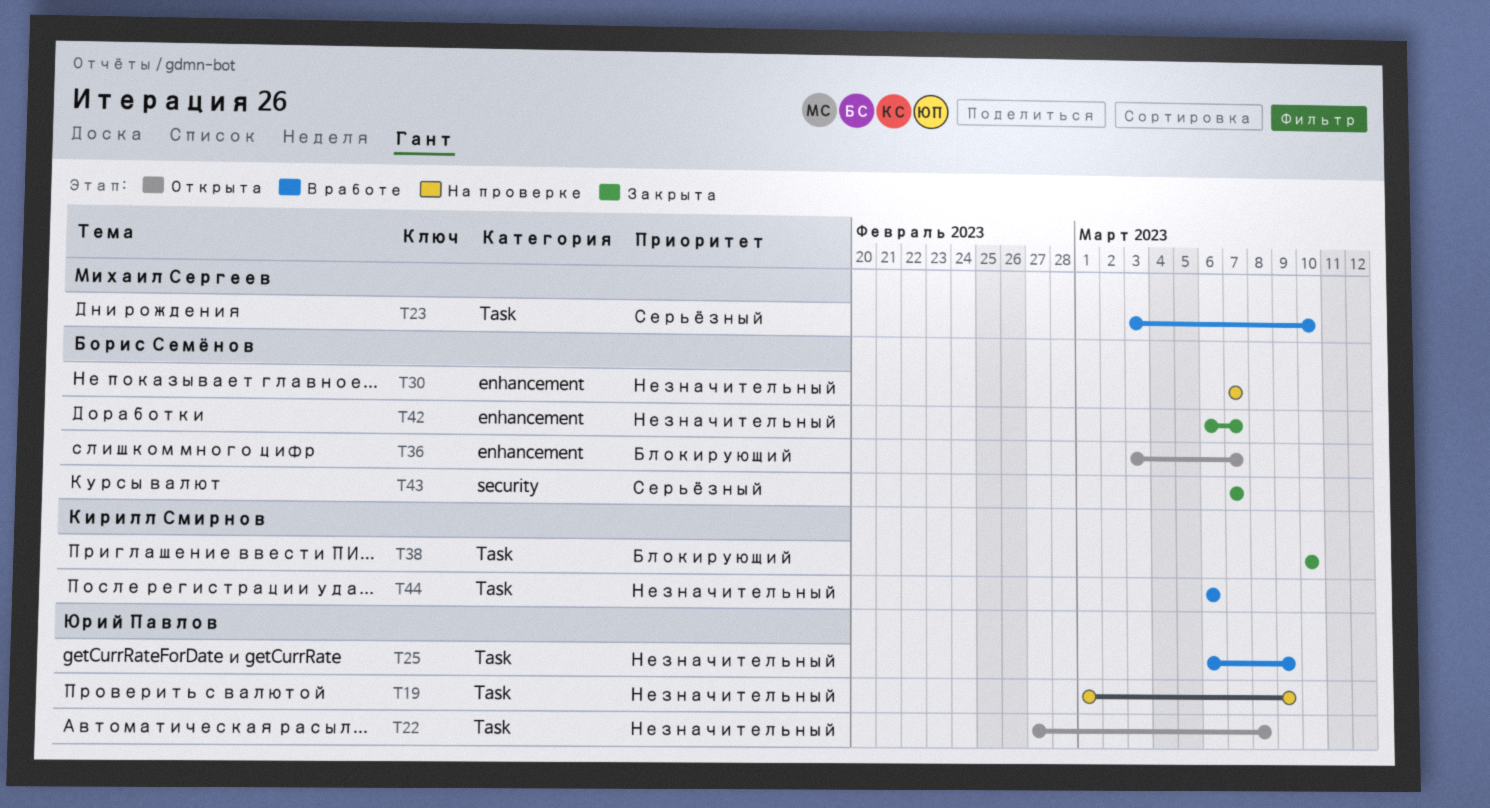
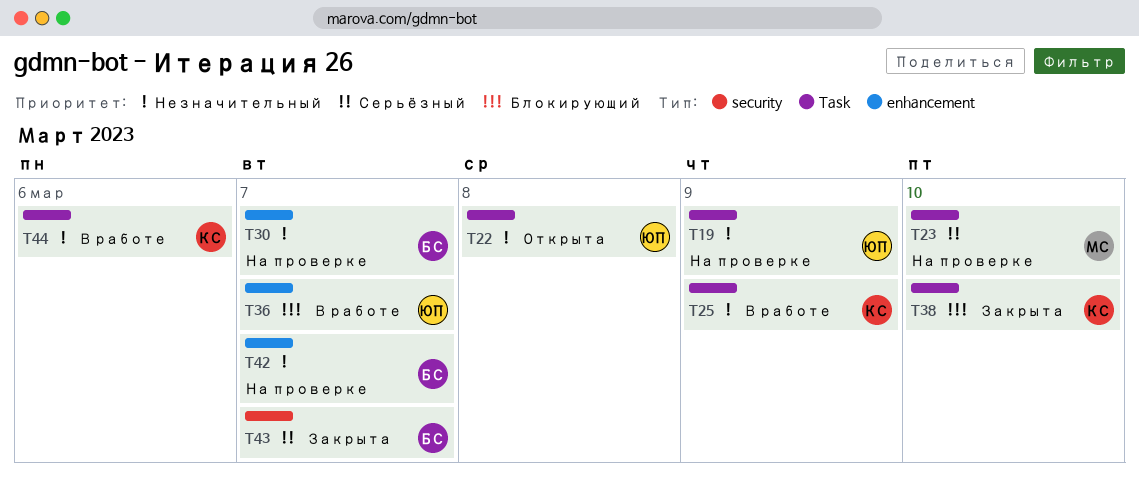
T23, status: В работе -> На проверке
T25, owner: Юрий Павлов -> Кирилл Смирнов
T36, status: Открыта -> В работе
T36, owner: Борис Семёнов -> Юрий Павлов
T42, status: Закрыта -> На проверке

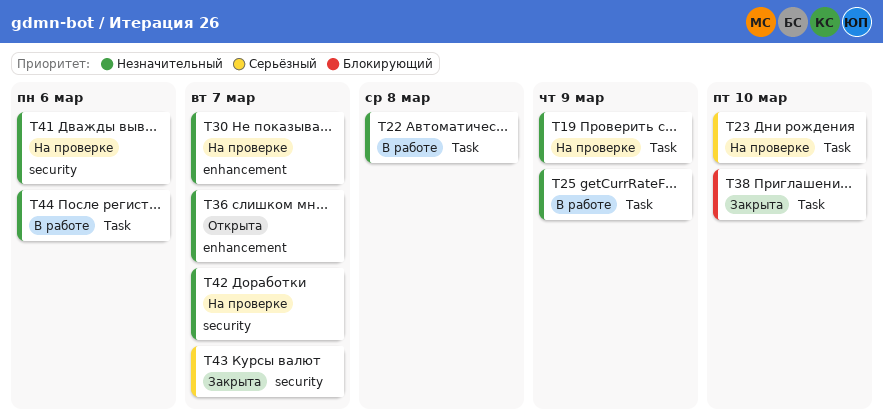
T22, status: Открыта -> В работе
T36, status: В работе -> Открыта
T36, priority: Блокирующий -> Незначительный
T41: none -> present
T42, label: enhancement -> security

